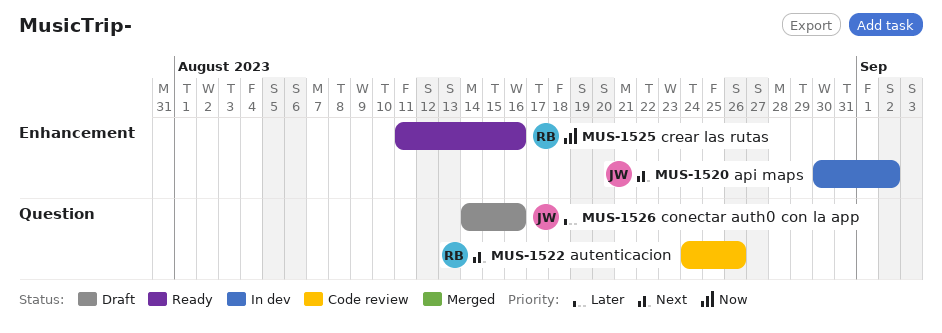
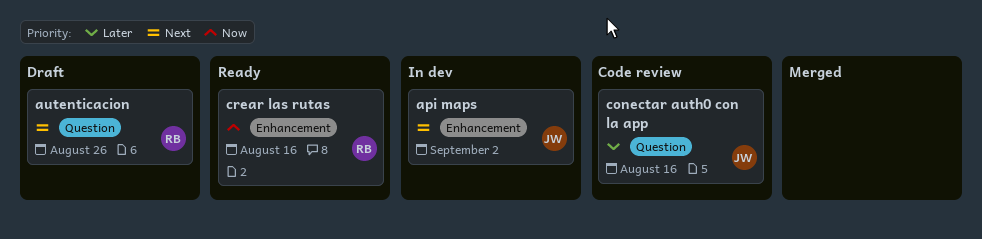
autenticacion, status: Code review -> Draft
conectar auth0 con la app, status: Draft -> Code review

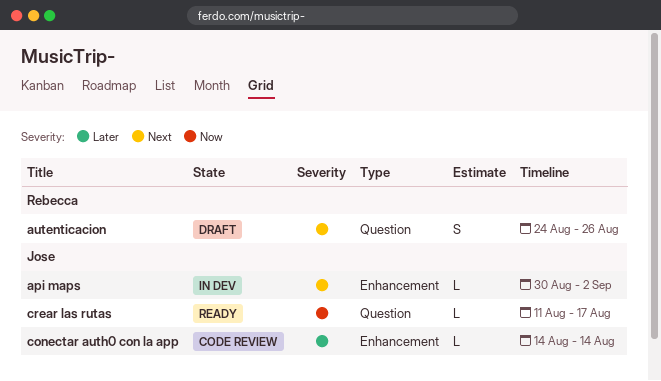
conectar auth0 con la app, label: Question -> Enhancement
conectar auth0 con la app, due: Aug 16 -> Aug 14
crear las rutas, owner: Rebecca -> Jose
crear las rutas, label: Enhancement -> Question
crear las rutas, due: Aug 16 -> Aug 17

